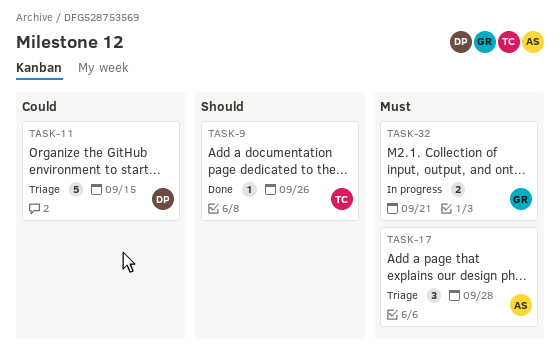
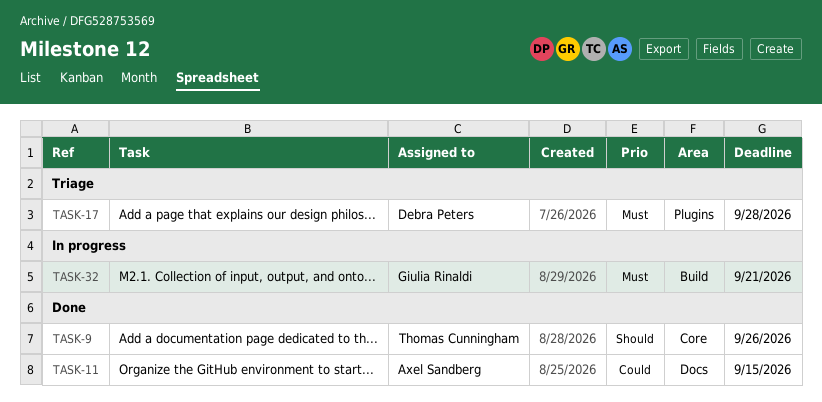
TASK-11, status: Triage -> Done
TASK-11, owner: Debra Peters -> Axel Sandberg
TASK-17, owner: Axel Sandberg -> Debra Peters

